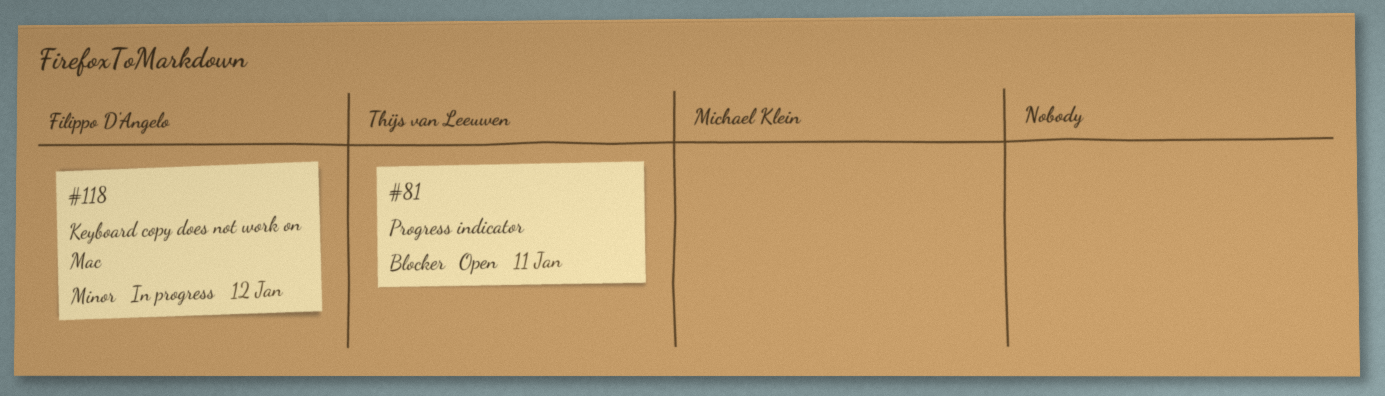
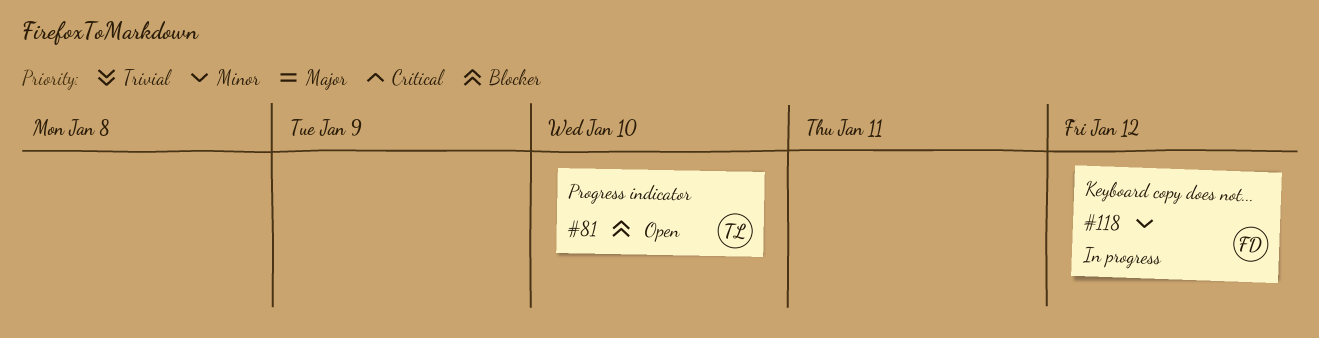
#81, due: Jan 11 -> Jan 10

